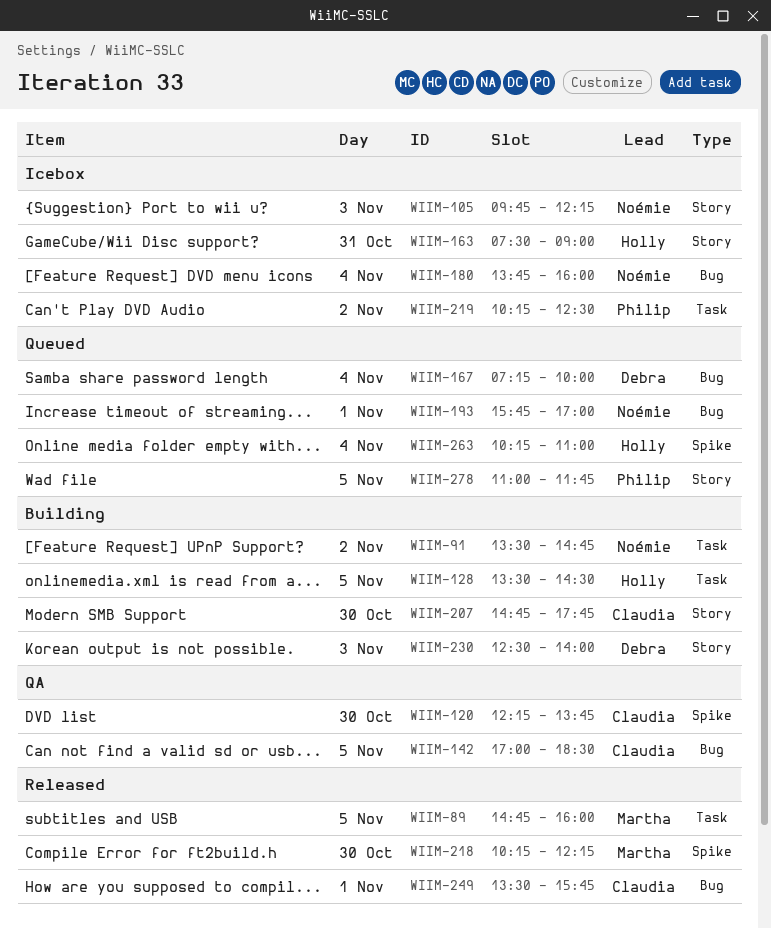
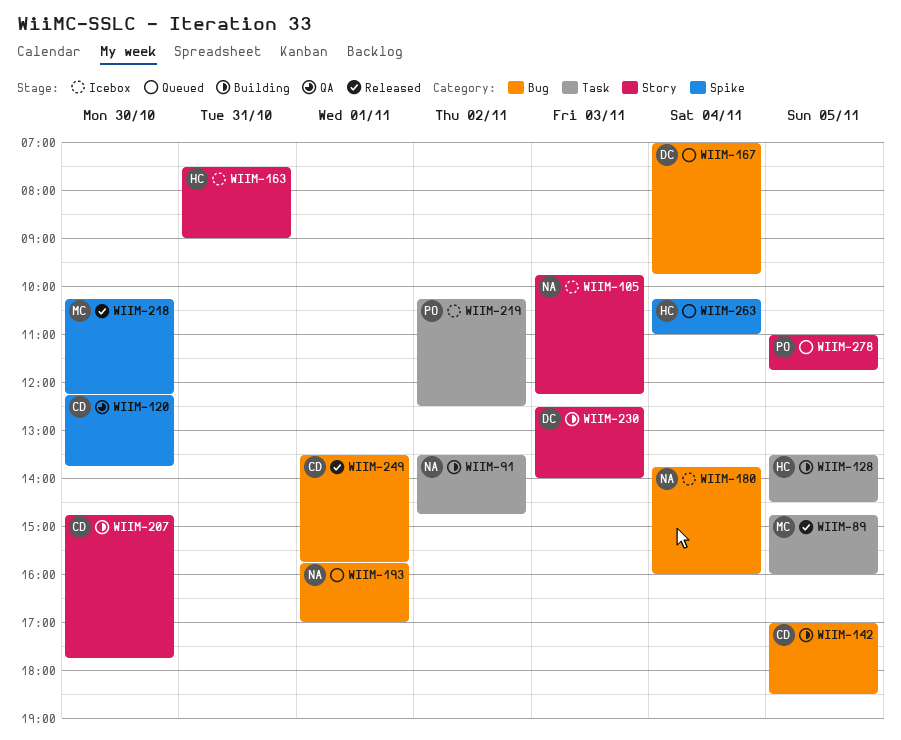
WIIM-142, status: QA -> Building
WIIM-167, begins: 07:15 -> 07:00
WIIM-167, ends: 10:00 -> 09:45

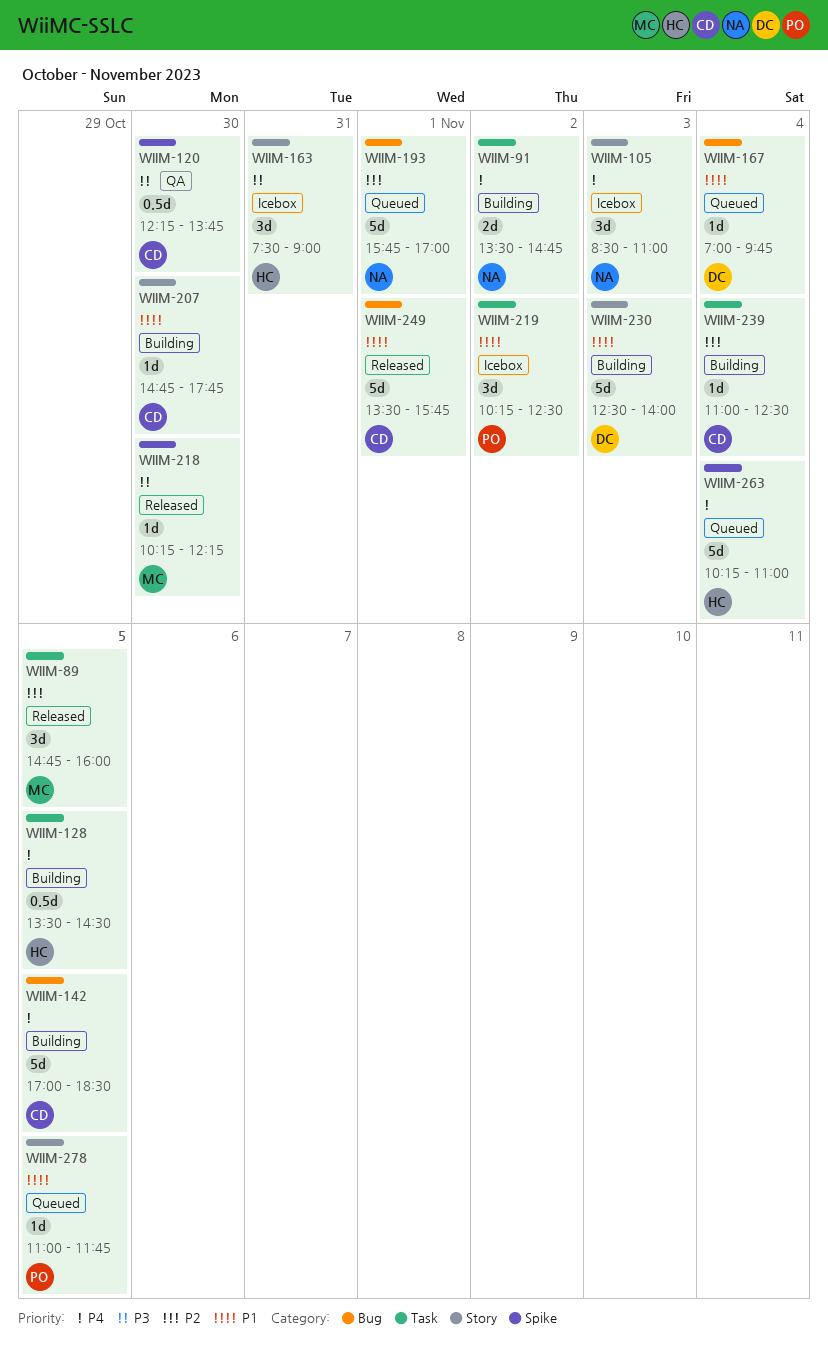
WIIM-105, begins: 09:45 -> 08:30
WIIM-105, ends: 12:15 -> 11:00
WIIM-180: present -> none
WIIM-239: none -> present

